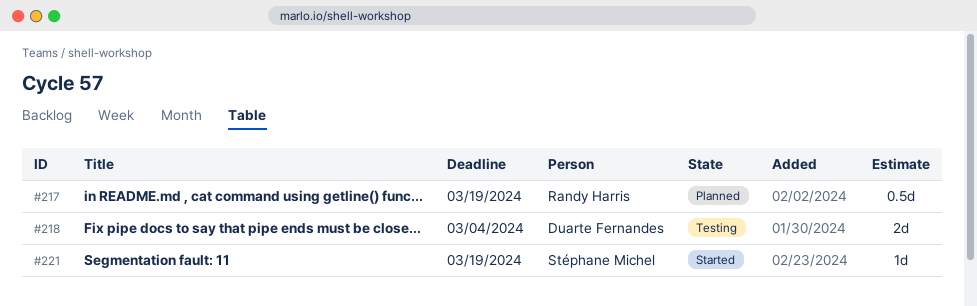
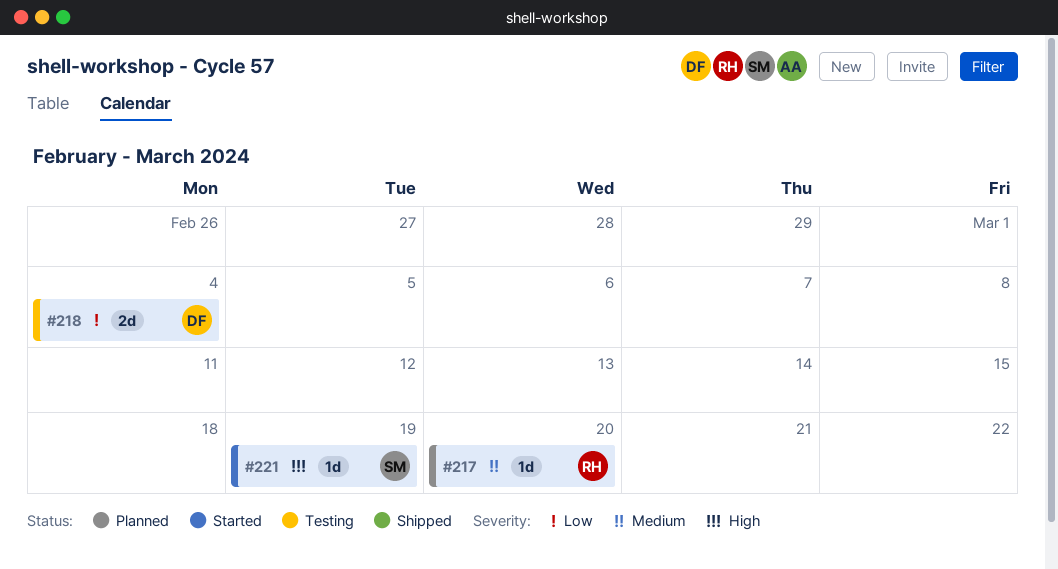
#217, estimate: 0.5d -> 1d
#217, due: Mar 19 -> Mar 20

